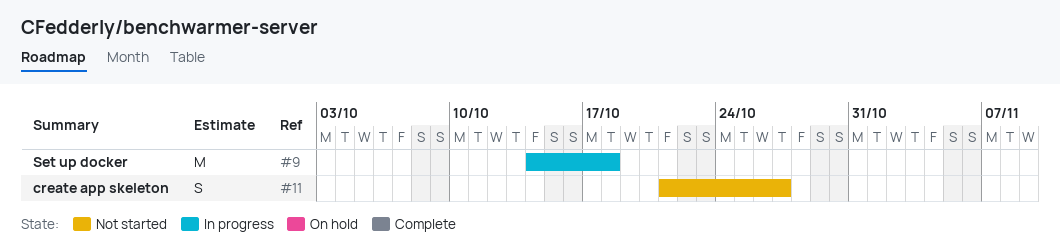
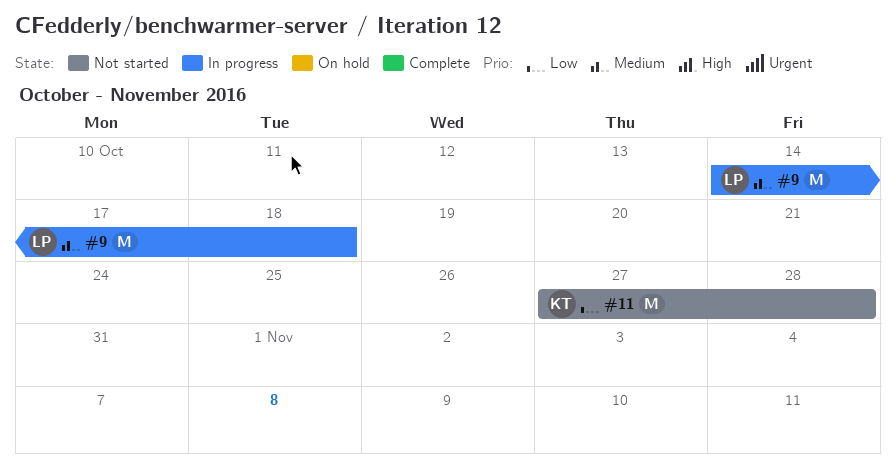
#11, estimate: S -> M
#11, start: Oct 21 -> Oct 27
#11, due: Oct 27 -> Oct 28

